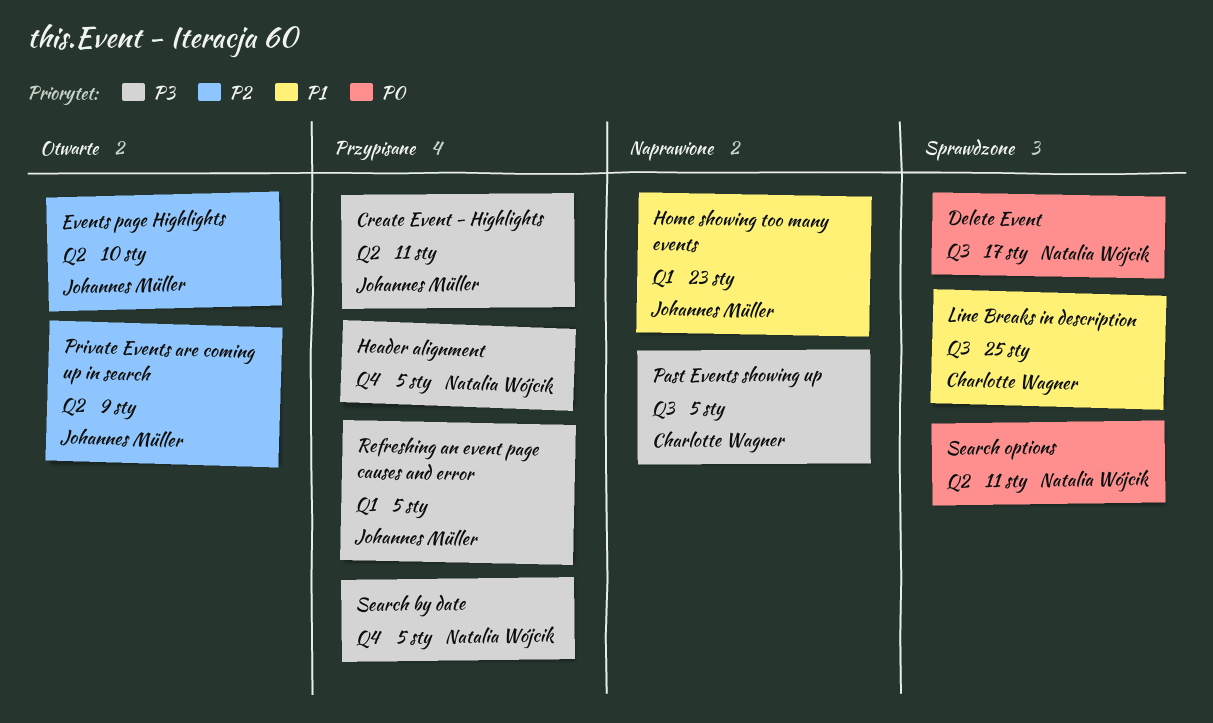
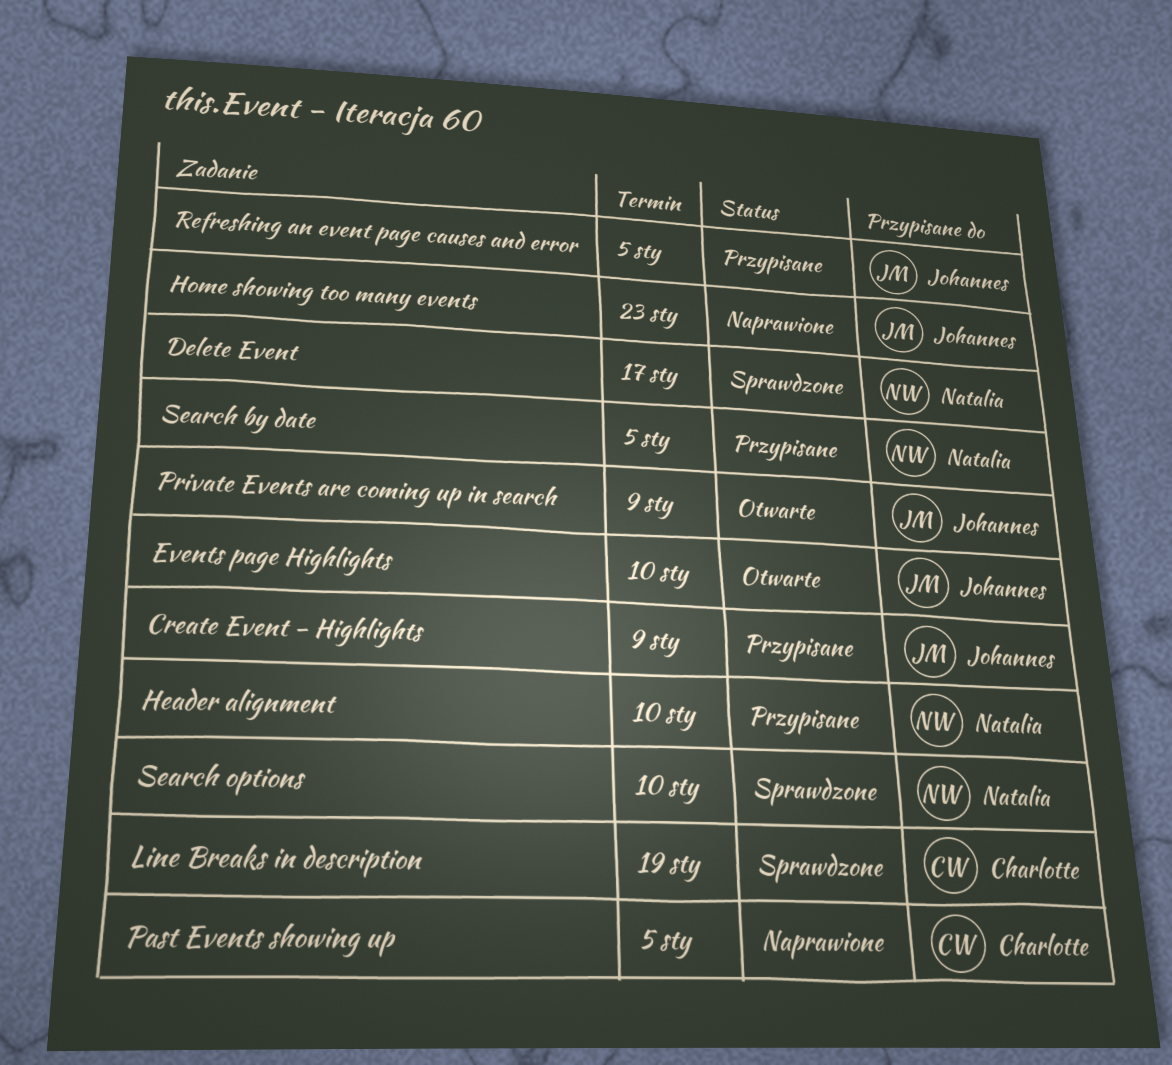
Create Event - Highlights, due: Jan 11 -> Jan 9
Header alignment, due: Jan 5 -> Jan 10
Line Breaks in description, due: Jan 25 -> Jan 19
Search options, due: Jan 11 -> Jan 10

